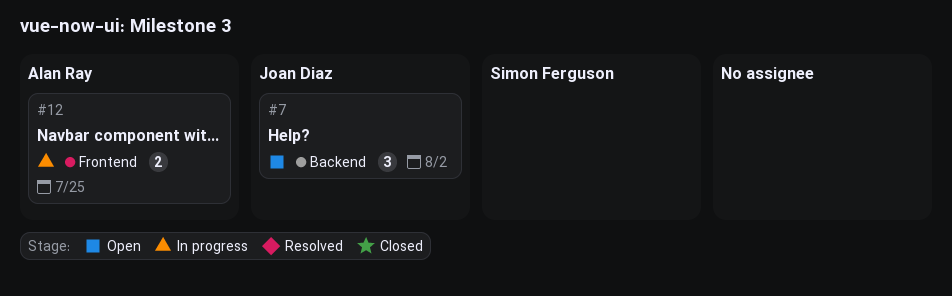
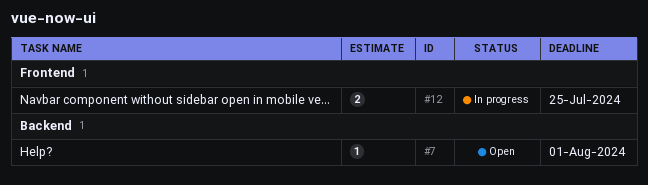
#7, estimate: 3 -> 1
#7, due: Aug 2 -> Aug 1

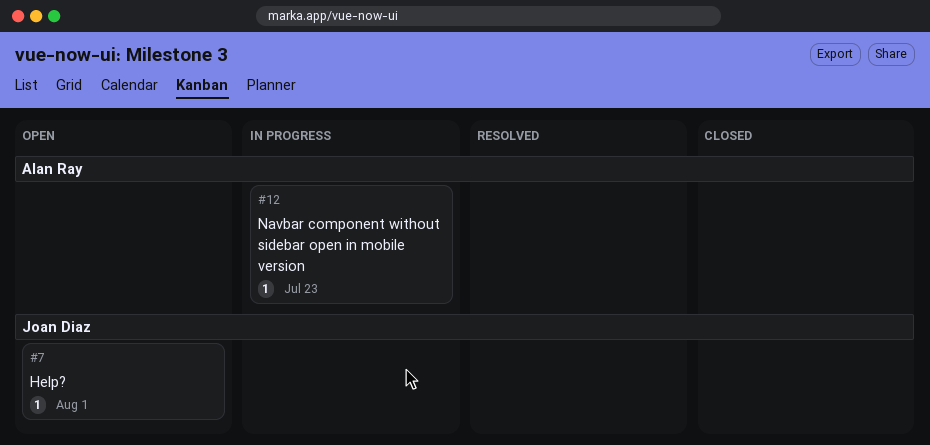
#12, estimate: 2 -> 1
#12, due: Jul 25 -> Jul 23

